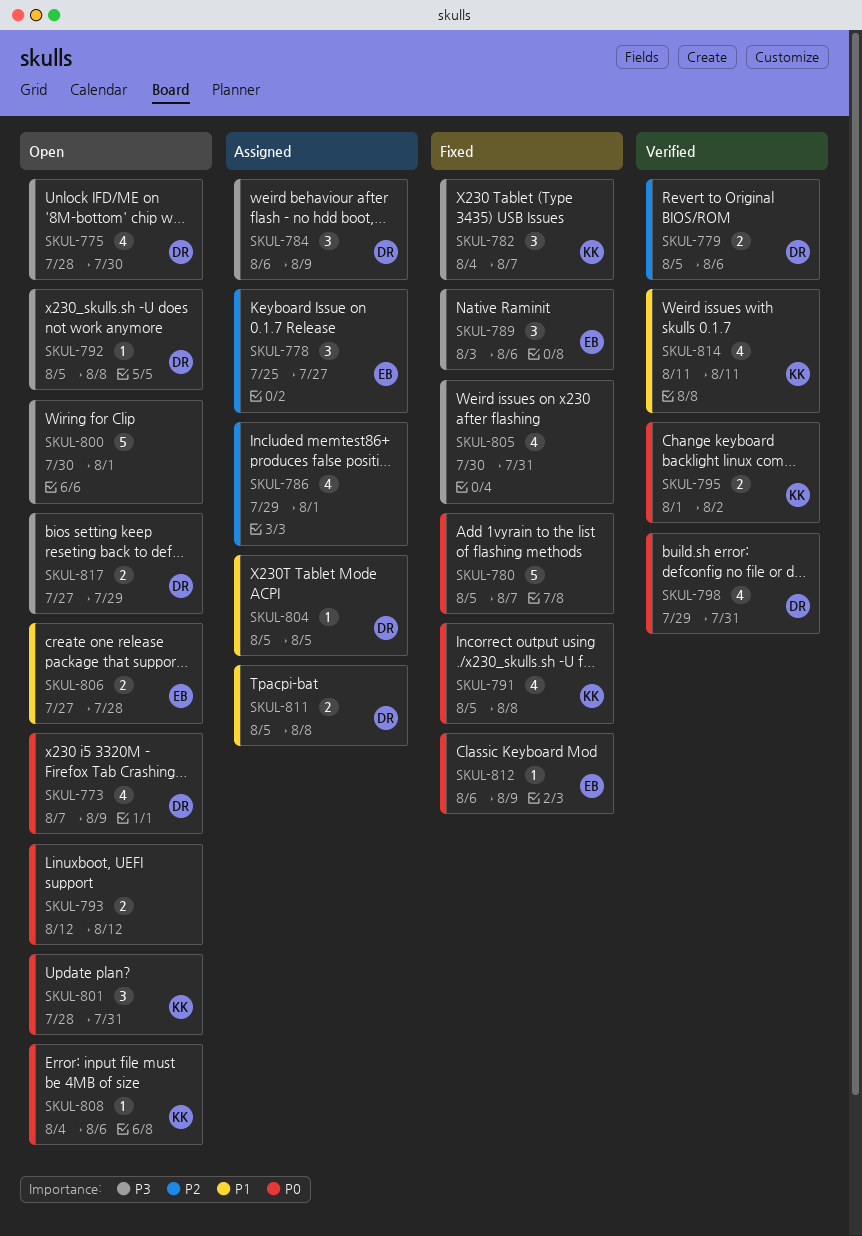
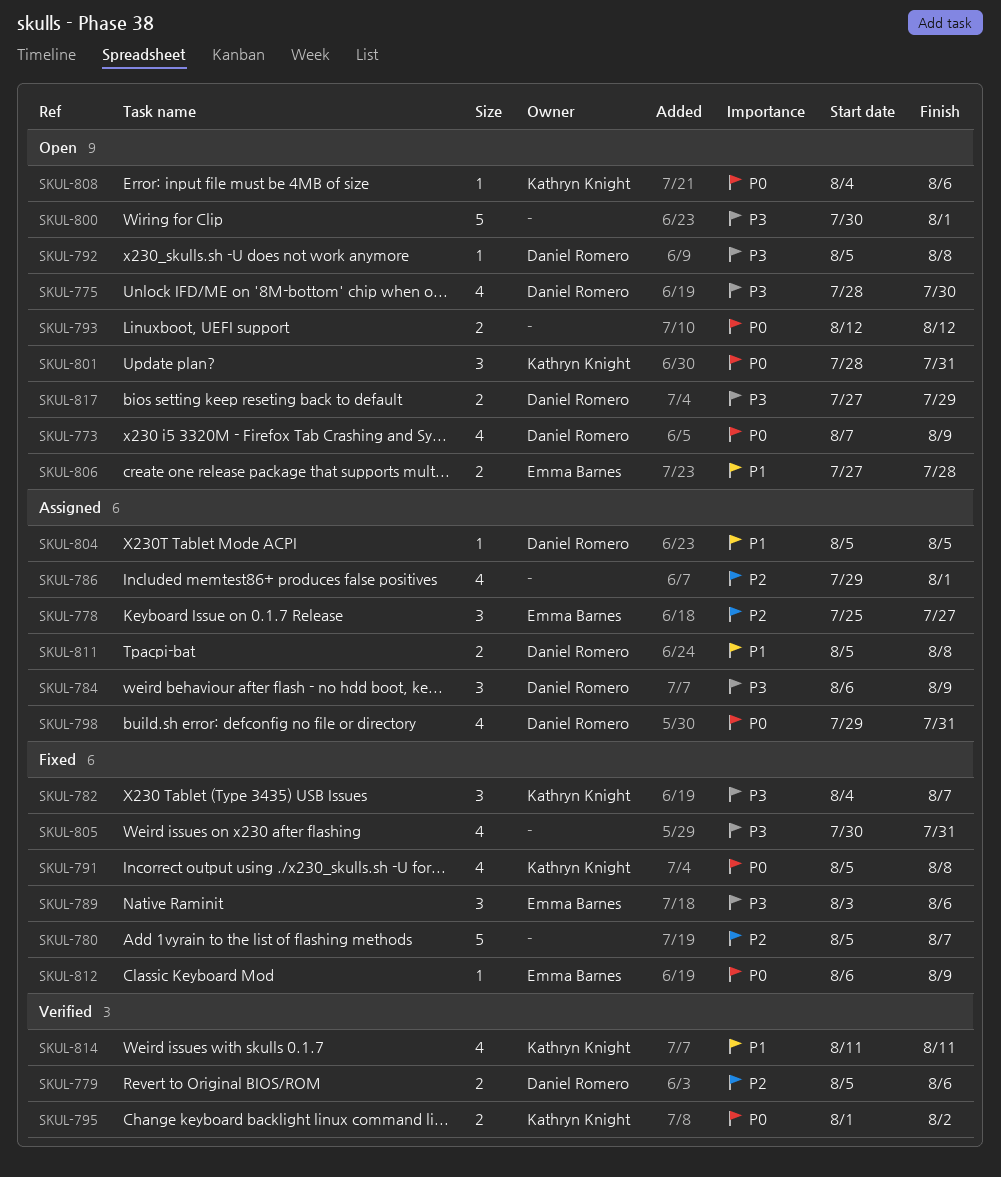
SKUL-780, priority: P0 -> P2
SKUL-798, status: Verified -> Assigned

